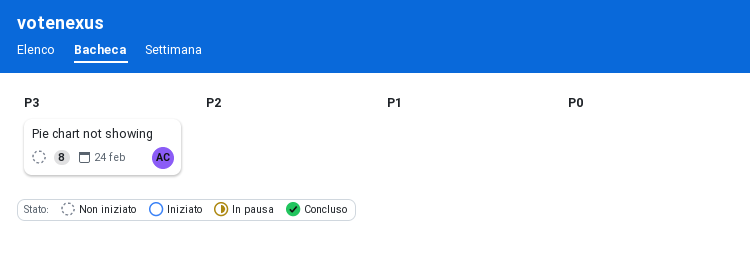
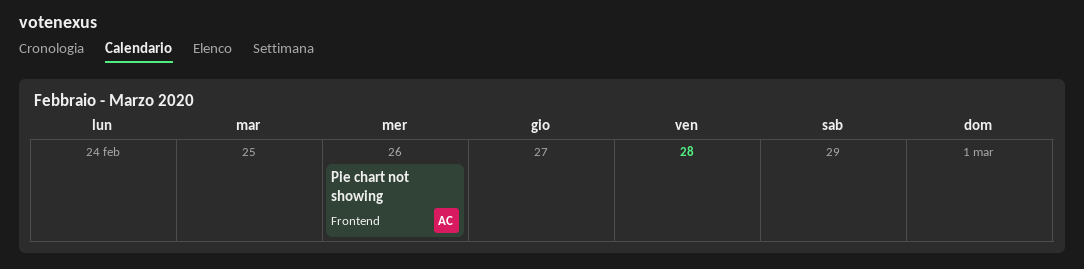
Pie chart not showing, due: Feb 24 -> Feb 26

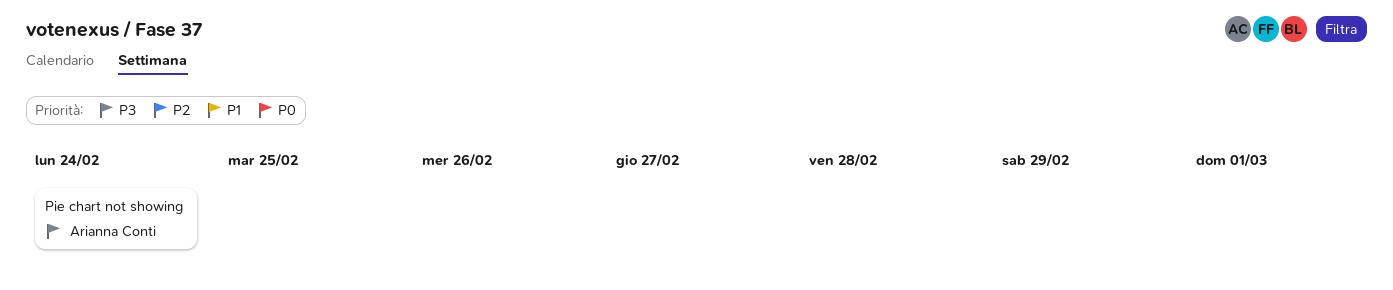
Pie chart not showing, due: Feb 26 -> Feb 24

